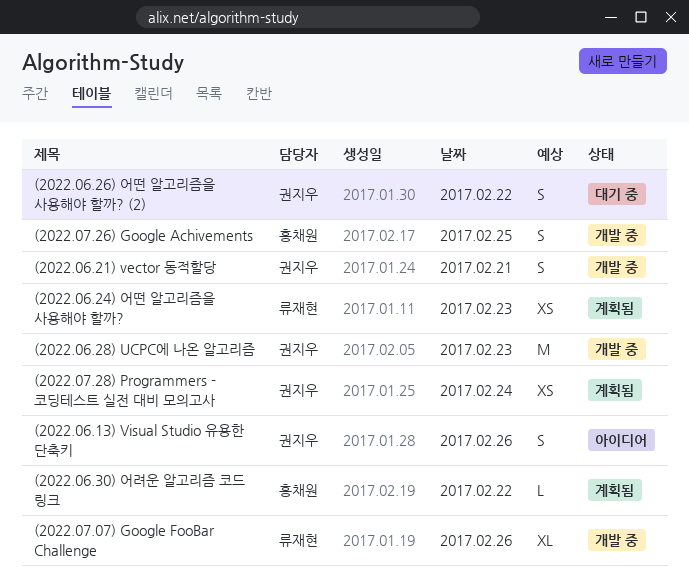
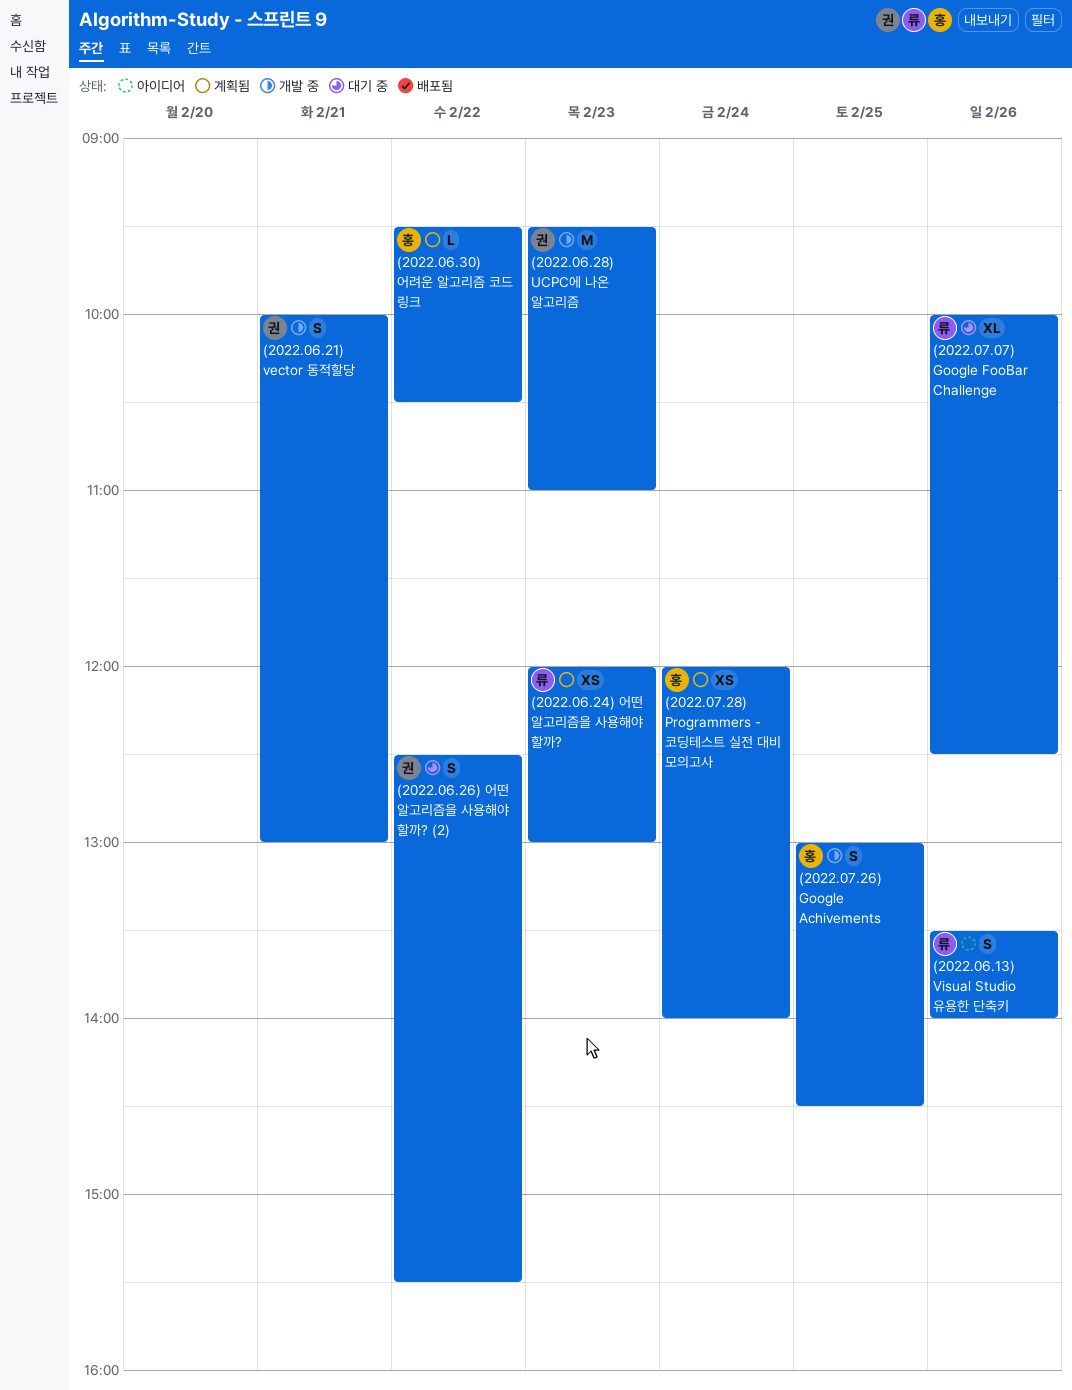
(2022.06.13) Visual Studio 유용한 단축키, owner: 권지우 -> 류재현
(2022.07.07) Google FooBar Challenge, status: 개발 중 -> 대기 중
(2022.07.28) Programmers - 코딩테스트 실전 대비 모의고사, owner: 권지우 -> 홍채원

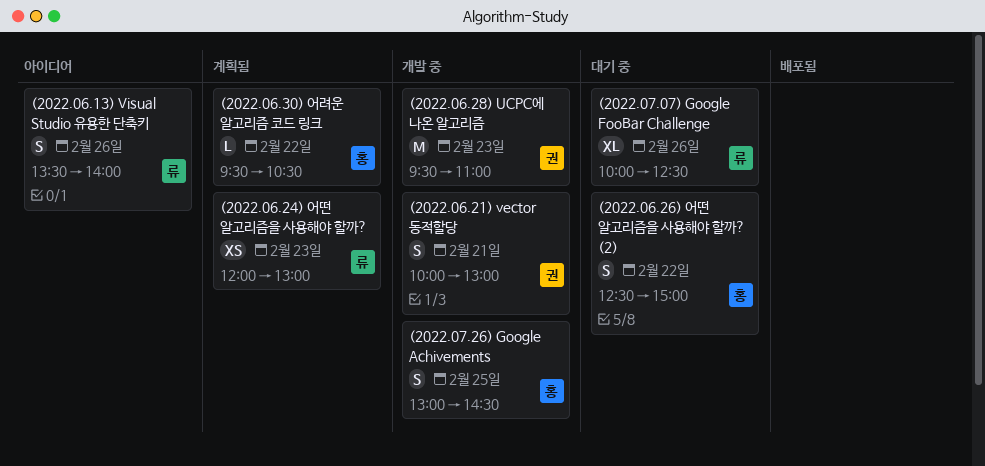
(2022.06.26) 어떤 알고리즘을 사용해야 할까? (2), owner: 권 -> 홍
(2022.06.26) 어떤 알고리즘을 사용해야 할까? (2), ends: 15:30 -> 15:00
(2022.07.28) Programmers - 코딩테스트 실전 대비 모의고사: present -> none

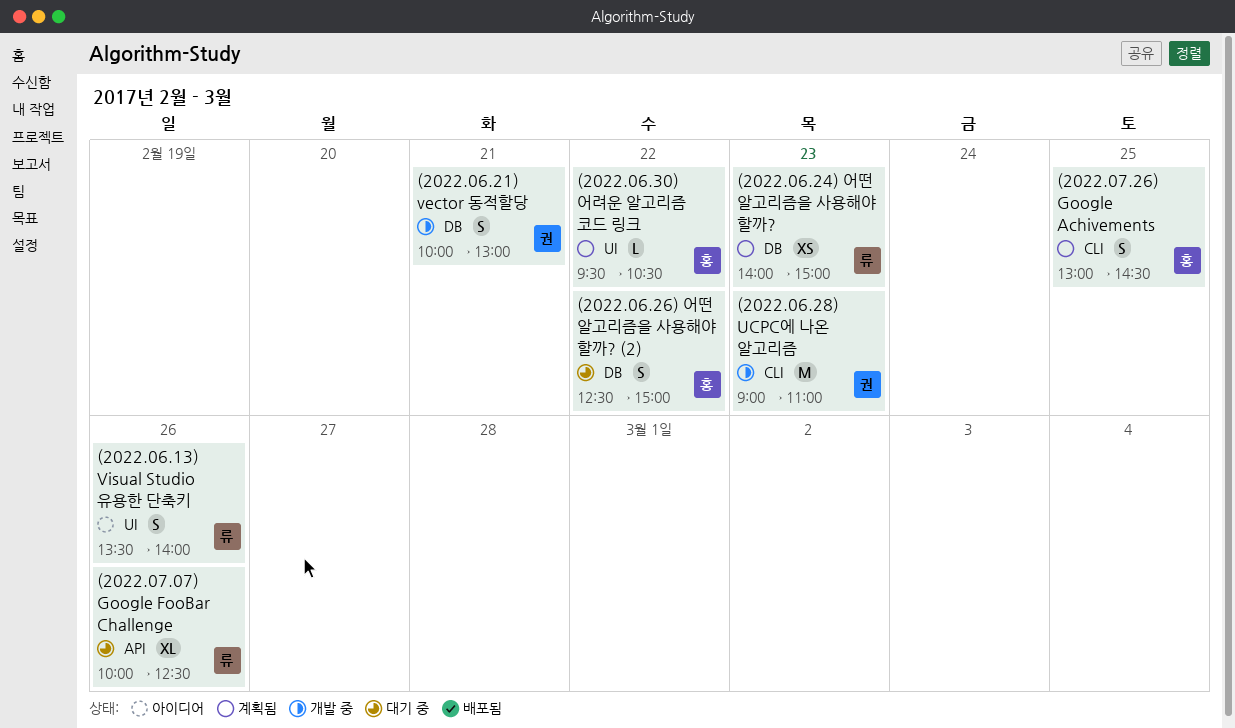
(2022.06.24) 어떤 알고리즘을 사용해야 할까?, begins: 12:00 -> 14:00
(2022.06.24) 어떤 알고리즘을 사용해야 할까?, ends: 13:00 -> 15:00
(2022.06.28) UCPC에 나온 알고리즘, begins: 09:30 -> 09:00
(2022.07.26) Google Achivements, status: 개발 중 -> 계획됨

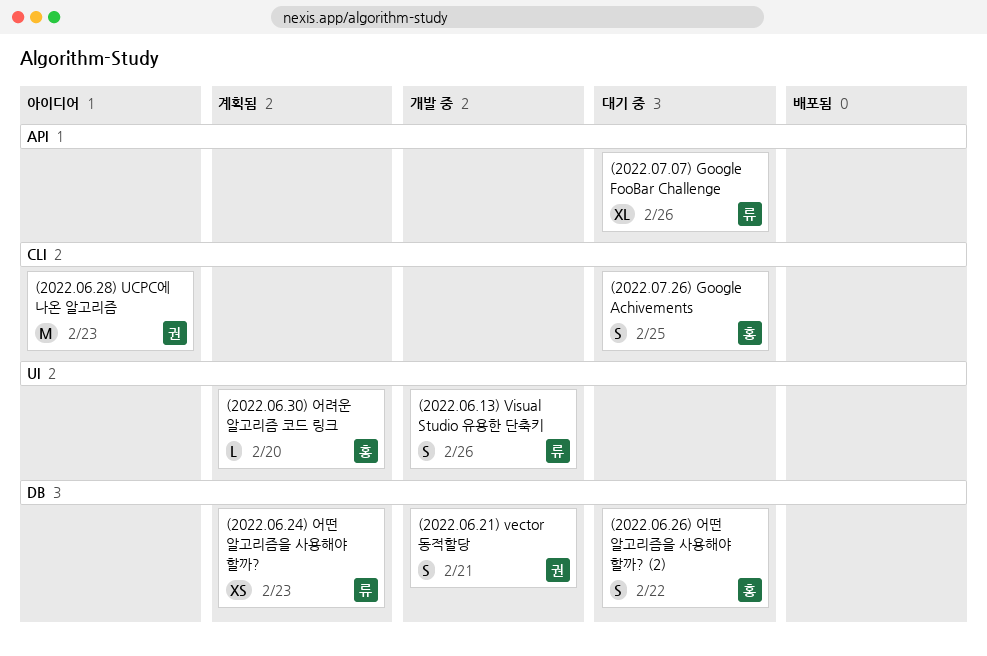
(2022.06.13) Visual Studio 유용한 단축키, status: 아이디어 -> 개발 중
(2022.06.28) UCPC에 나온 알고리즘, status: 개발 중 -> 아이디어
(2022.06.30) 어려운 알고리즘 코드 링크, day: Feb 22 -> Feb 20
(2022.07.26) Google Achivements, status: 계획됨 -> 대기 중

